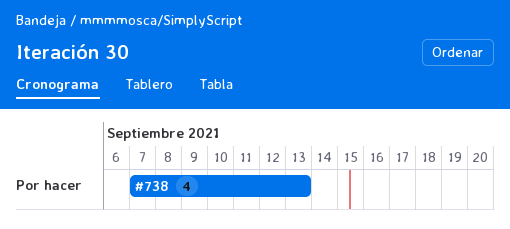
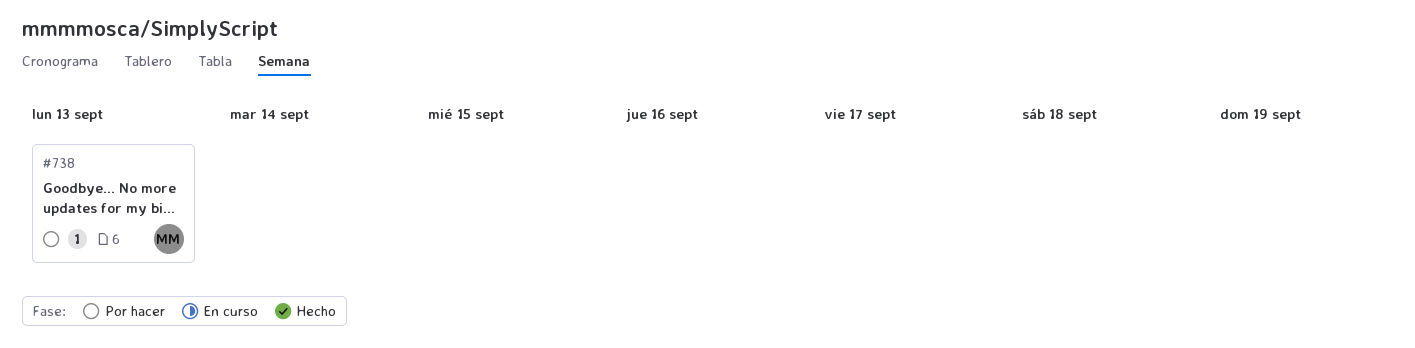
#738, estimate: 4 -> 1

